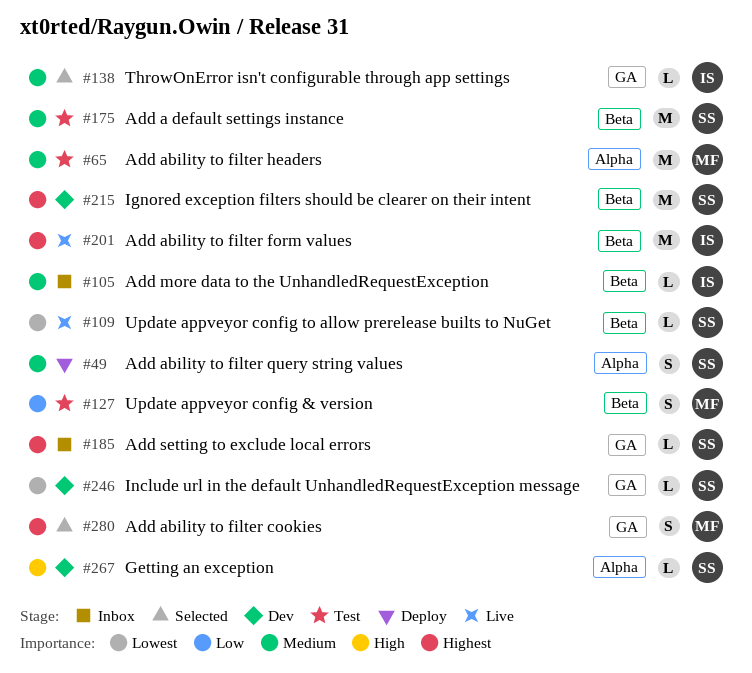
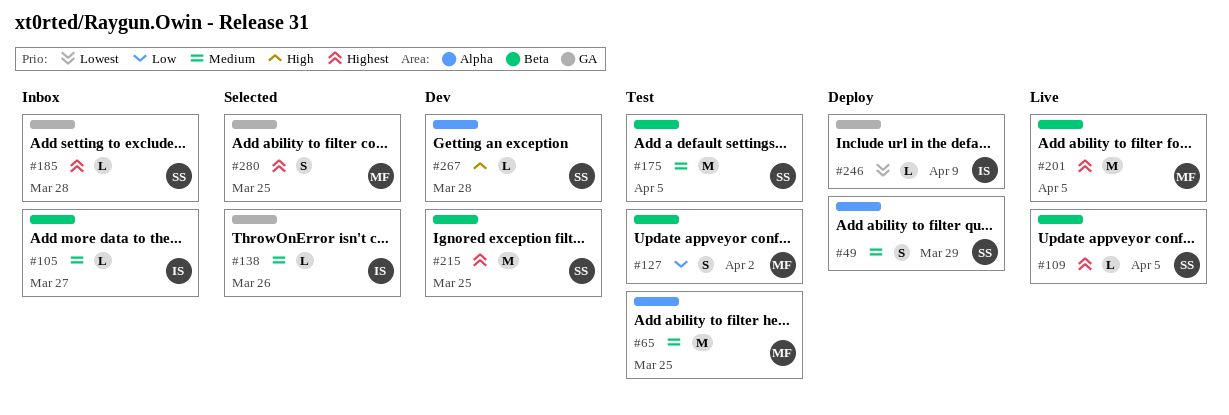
#109, priority: Lowest -> Highest
#201, owner: IS -> MF
#246, status: Dev -> Deploy
#246, owner: SS -> IS

